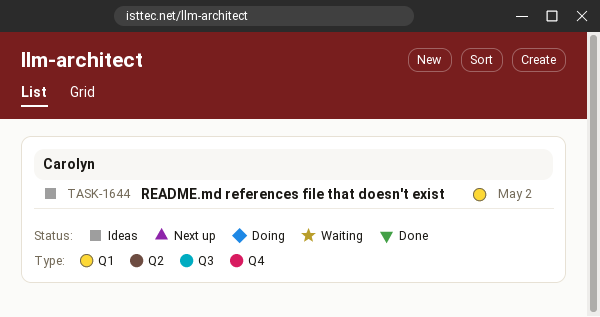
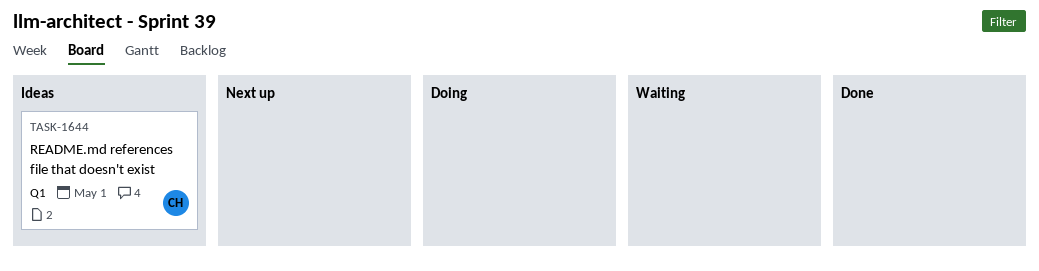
TASK-1644, due: May 2 -> May 1

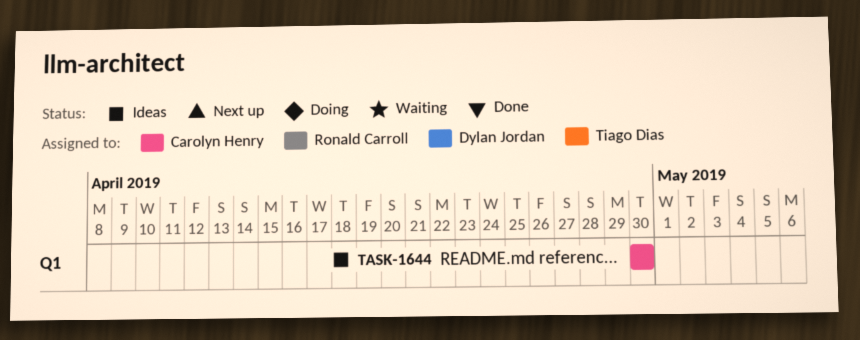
TASK-1644, due: May 1 -> Apr 30

